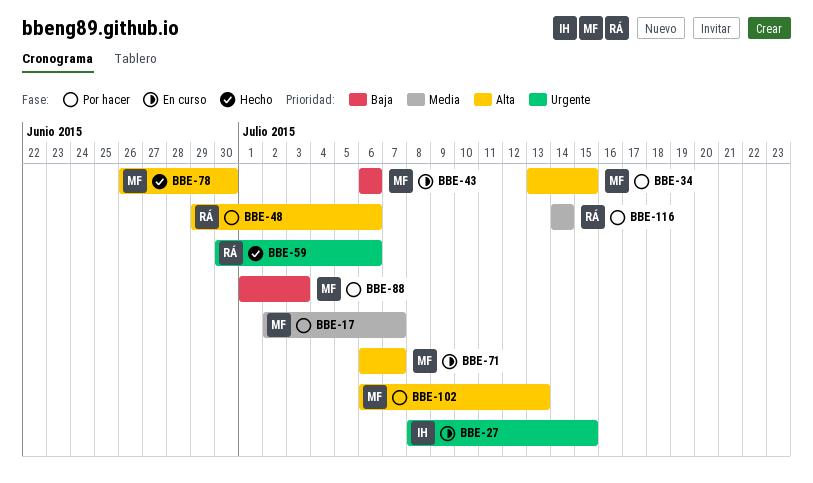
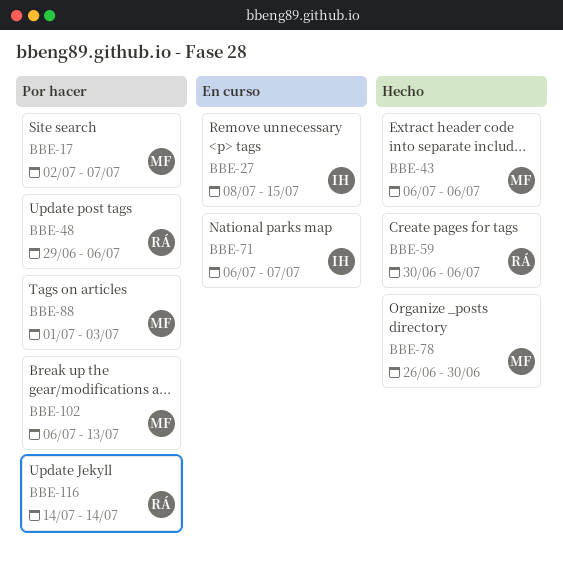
BBE-34: present -> none
BBE-43, status: En curso -> Hecho
BBE-71, owner: MF -> IH

